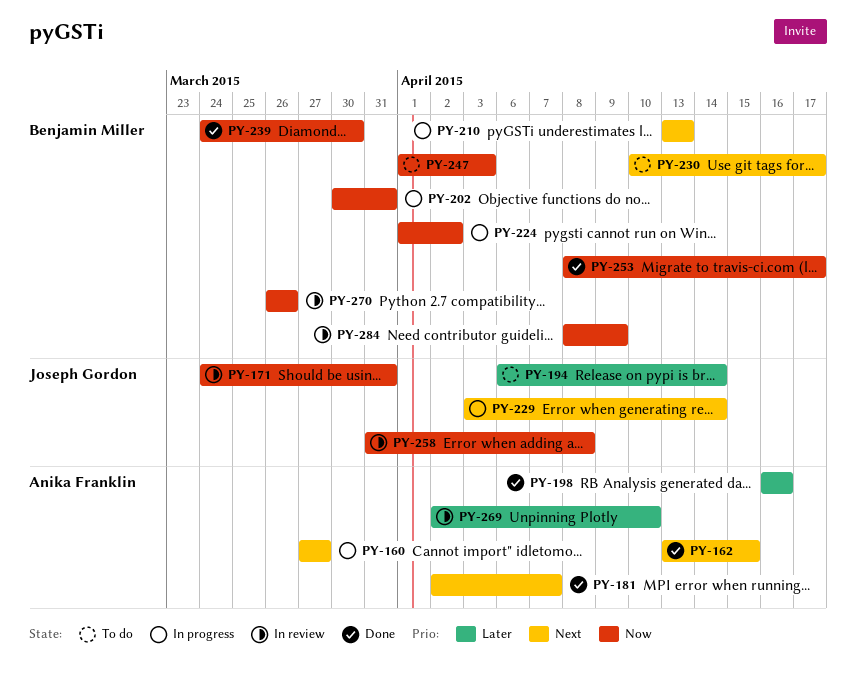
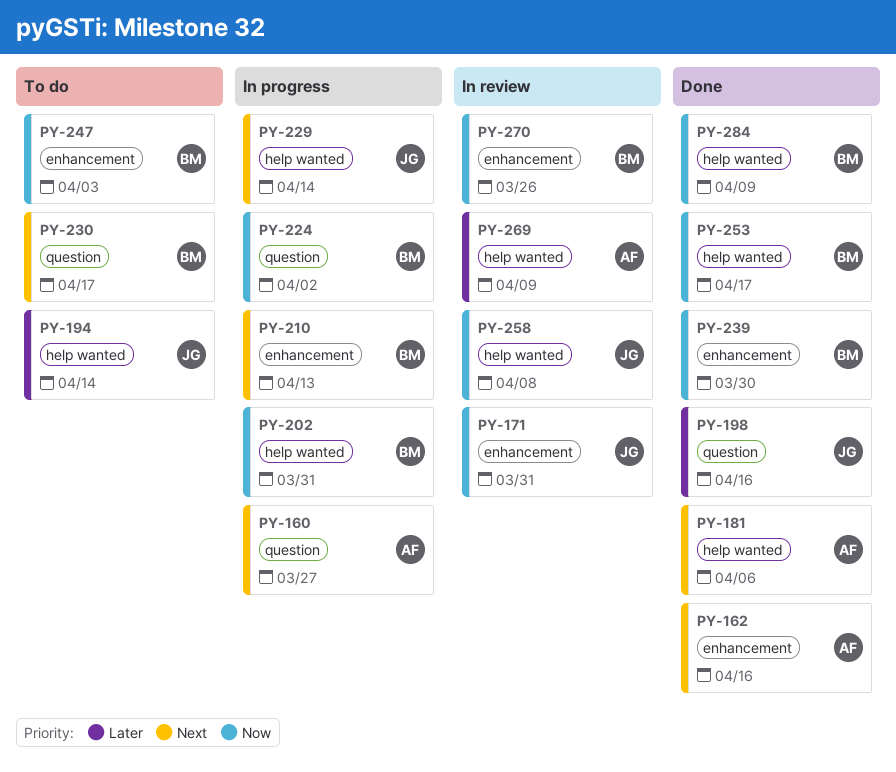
PY-162, due: Apr 15 -> Apr 16
PY-181, due: Apr 7 -> Apr 6
PY-198, owner: Anika Franklin -> Joseph Gordon
PY-269, due: Apr 10 -> Apr 9
PY-284, status: In review -> Done

